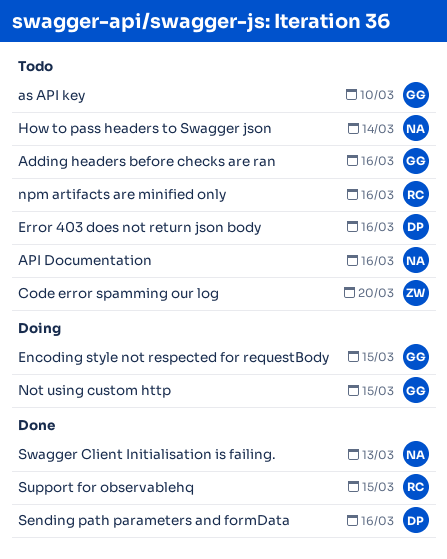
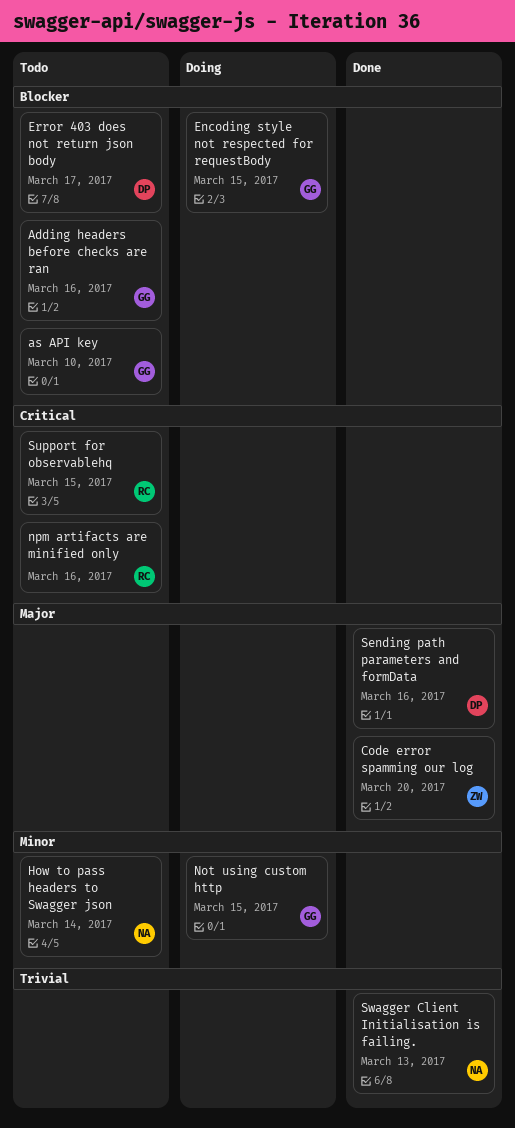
API Documentation: present -> none
Code error spamming our log, status: Todo -> Done
Error 403 does not return json body, due: Mar 16 -> Mar 17
Support for observablehq, status: Done -> Todo

